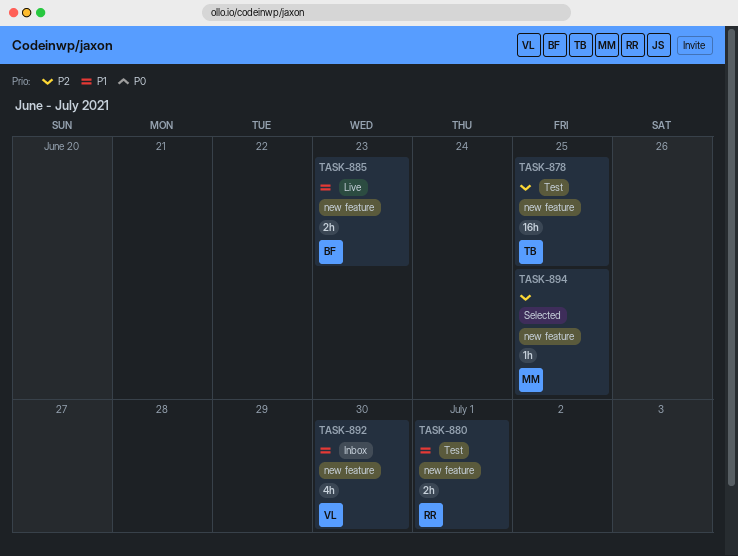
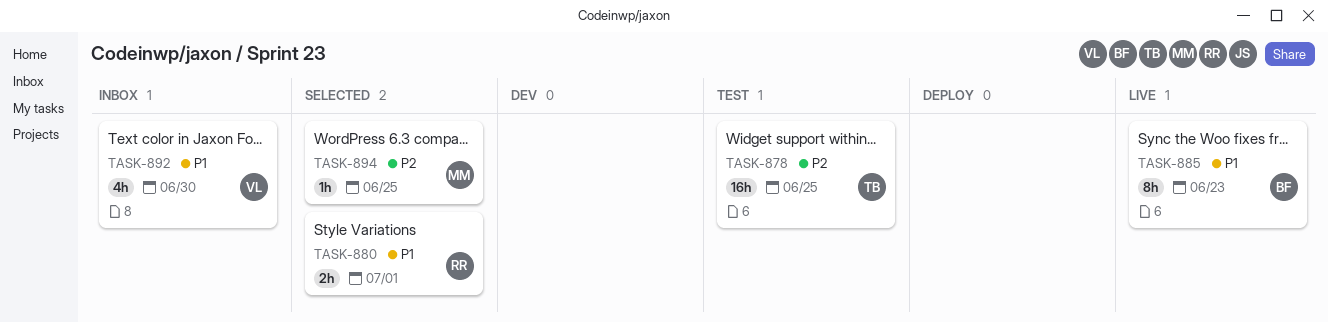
TASK-880, status: Test -> Selected
TASK-885, estimate: 2h -> 8h

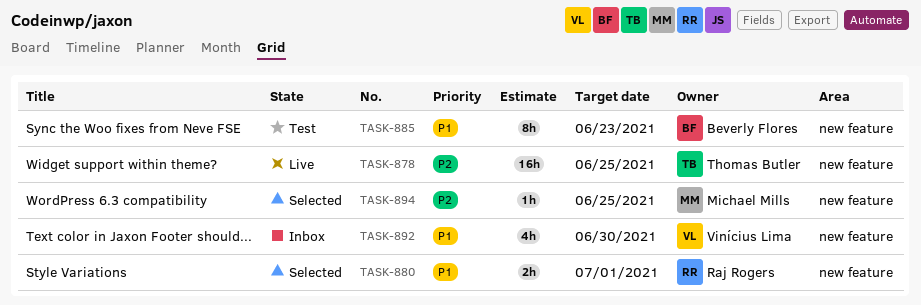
TASK-878, status: Test -> Live
TASK-885, status: Live -> Test

